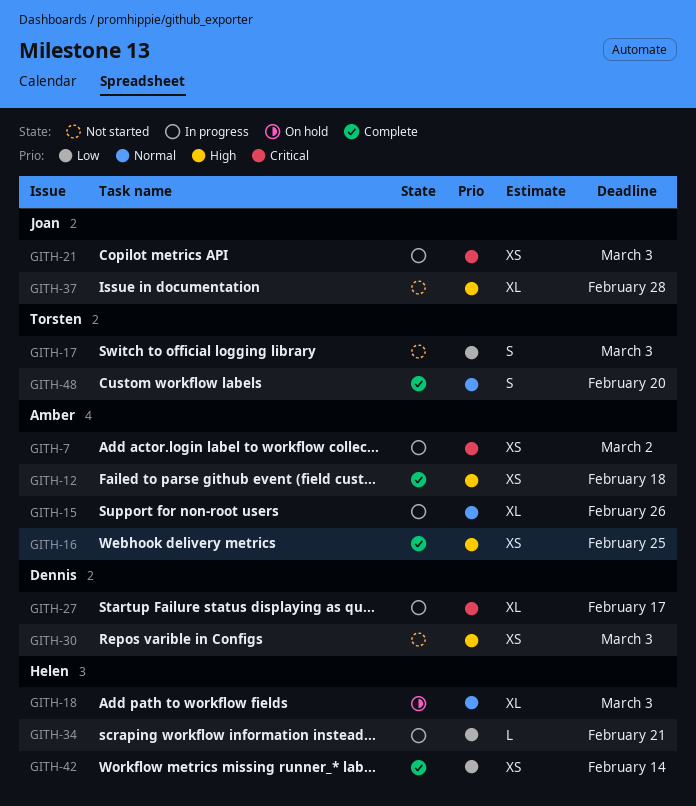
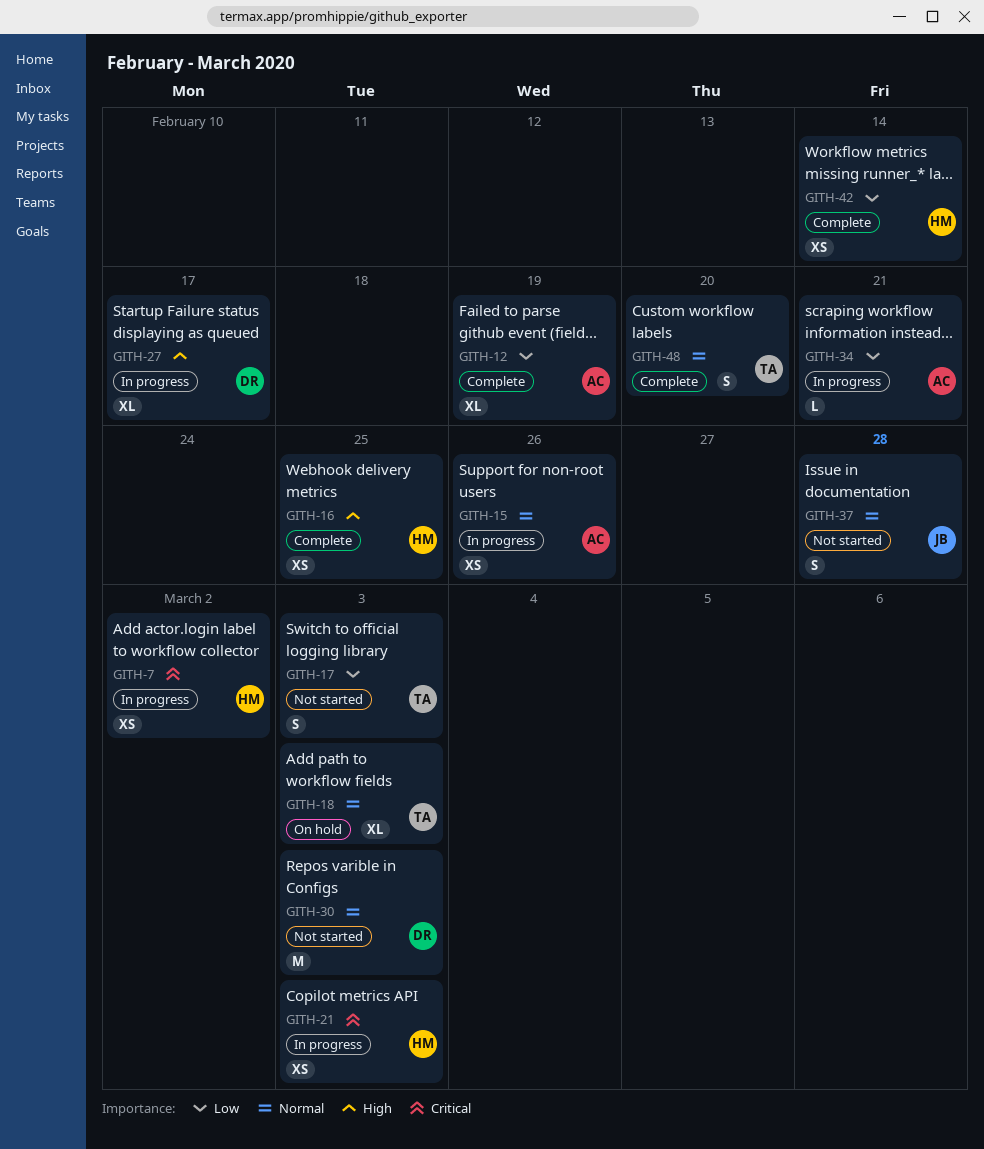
GITH-7, owner: Amber -> Helen
GITH-12, priority: High -> Low
GITH-12, estimate: XS -> XL
GITH-12, due: Feb 18 -> Feb 19
GITH-15, estimate: XL -> XS
GITH-16, owner: Amber -> Helen
GITH-18, owner: Helen -> Torsten
GITH-21, owner: Joan -> Helen
GITH-27, priority: Critical -> High
GITH-30, priority: High -> Normal
GITH-30, estimate: XS -> M
GITH-34, owner: Helen -> Amber
GITH-37, priority: High -> Normal
GITH-37, estimate: XL -> S

